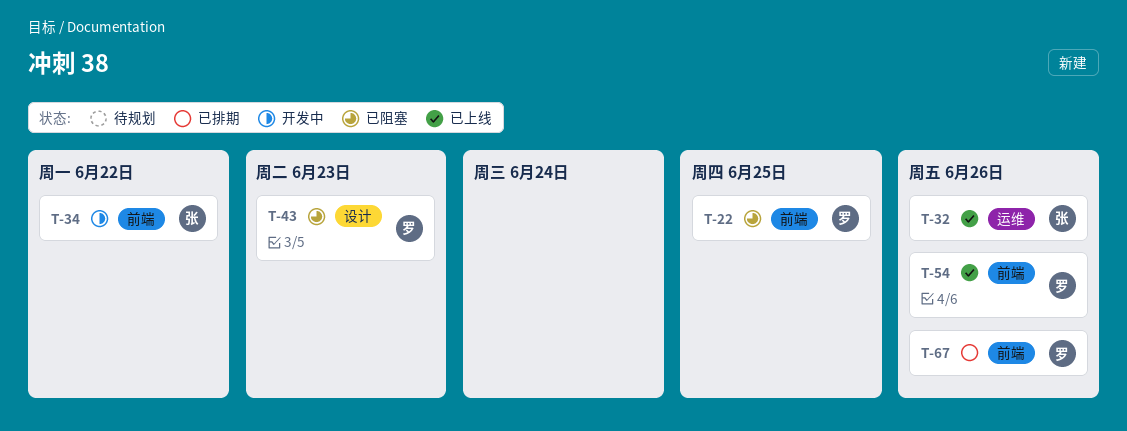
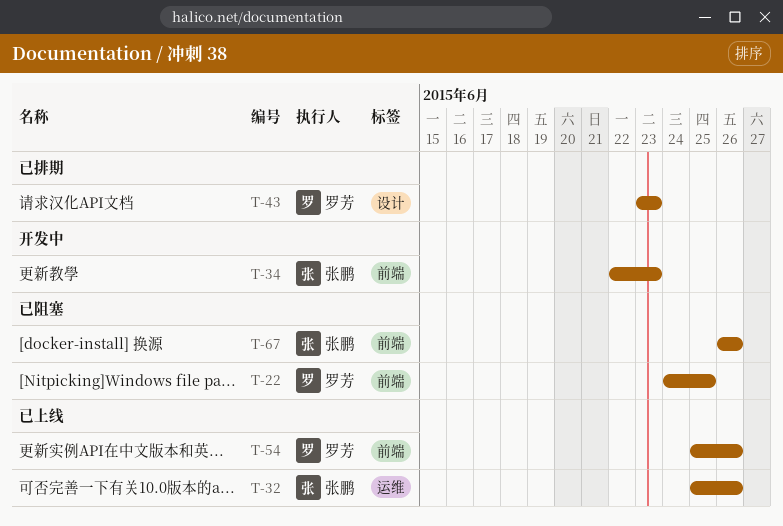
T-34, due: Jun 22 -> Jun 23
T-43, status: 已阻塞 -> 已排期
T-67, status: 已排期 -> 已阻塞
T-67, owner: 罗芳 -> 张鹏

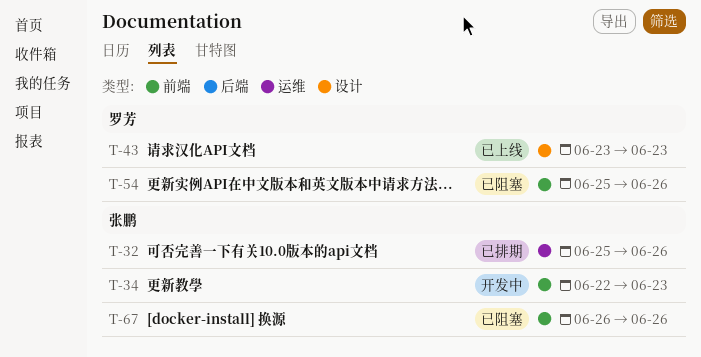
T-22: present -> none
T-32, status: 已上线 -> 已排期
T-43, status: 已排期 -> 已上线
T-54, status: 已上线 -> 已阻塞

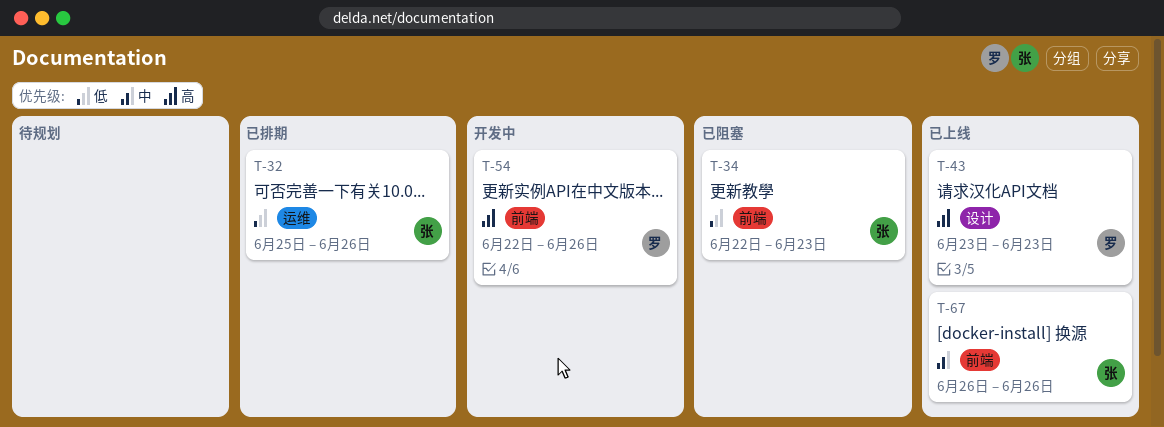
T-34, status: 开发中 -> 已阻塞
T-54, status: 已阻塞 -> 开发中
T-54, start: Jun 25 -> Jun 22
T-67, status: 已阻塞 -> 已上线

